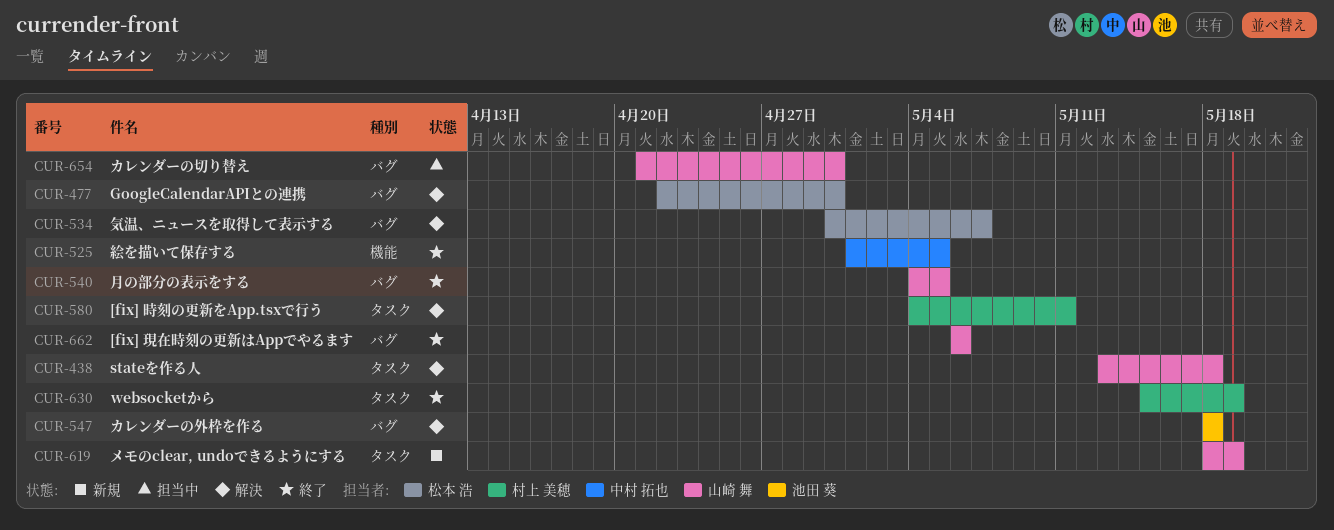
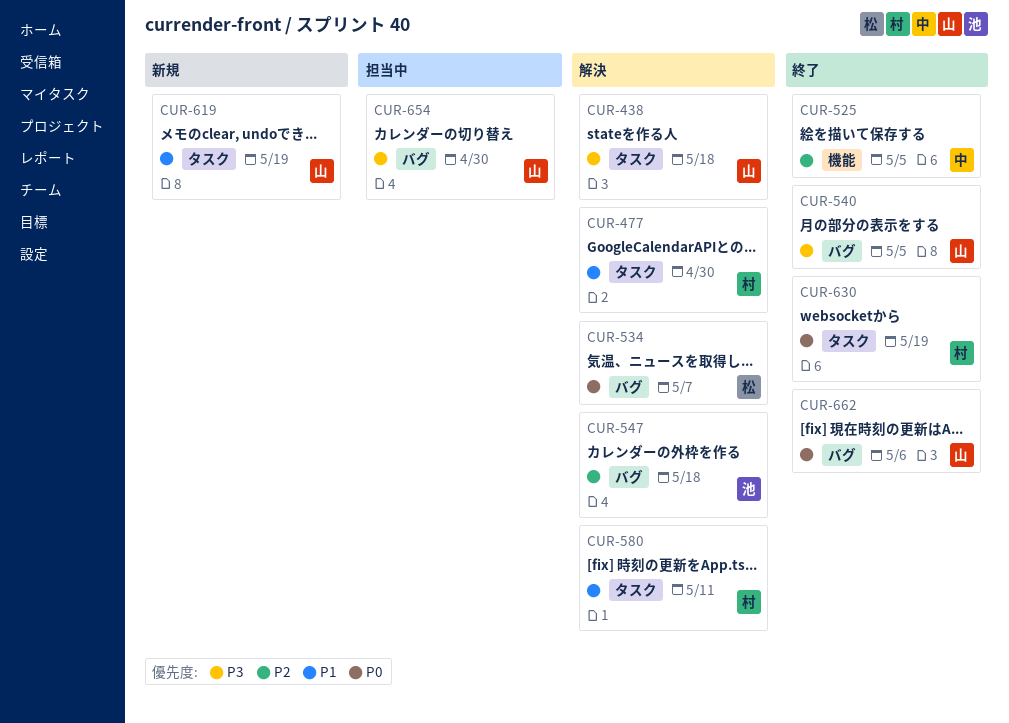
CUR-477, owner: 松本 浩 -> 村上 美穂
CUR-477, label: バグ -> タスク

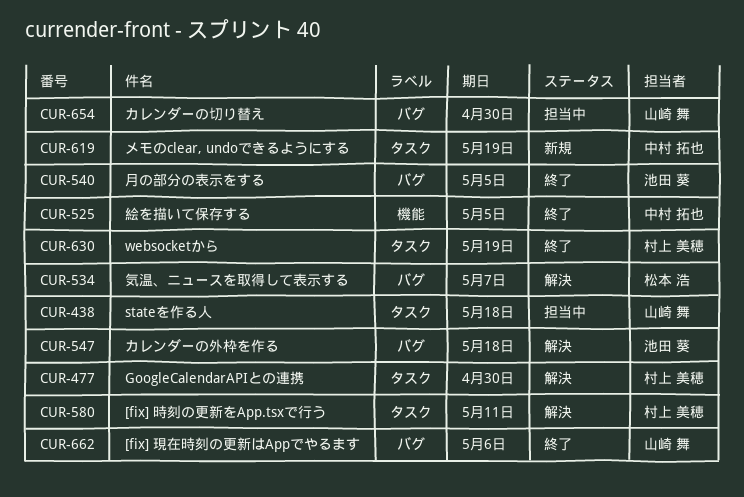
CUR-438, status: 解決 -> 担当中
CUR-540, owner: 山崎 舞 -> 池田 葵
CUR-619, owner: 山崎 舞 -> 中村 拓也

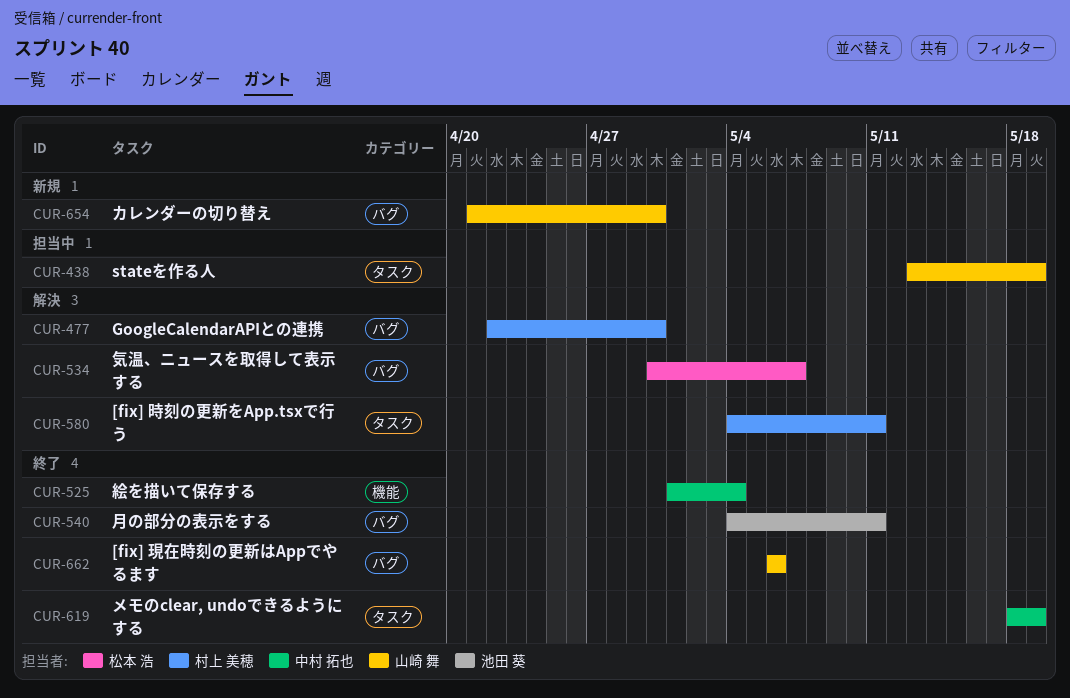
CUR-438, due: May 18 -> May 19
CUR-477, label: タスク -> バグ
CUR-525, due: May 5 -> May 4
CUR-540, due: May 5 -> May 11
CUR-547: present -> none
CUR-619, status: 新規 -> 終了
CUR-630: present -> none
CUR-654, status: 担当中 -> 新規

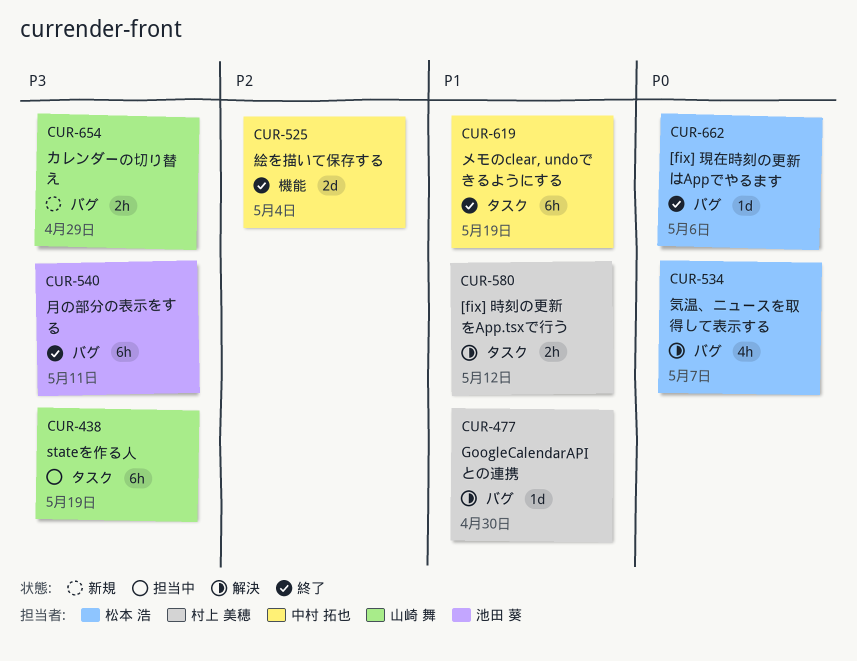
CUR-580, due: May 11 -> May 12
CUR-654, due: Apr 30 -> Apr 29
CUR-662, owner: 山崎 舞 -> 松本 浩

